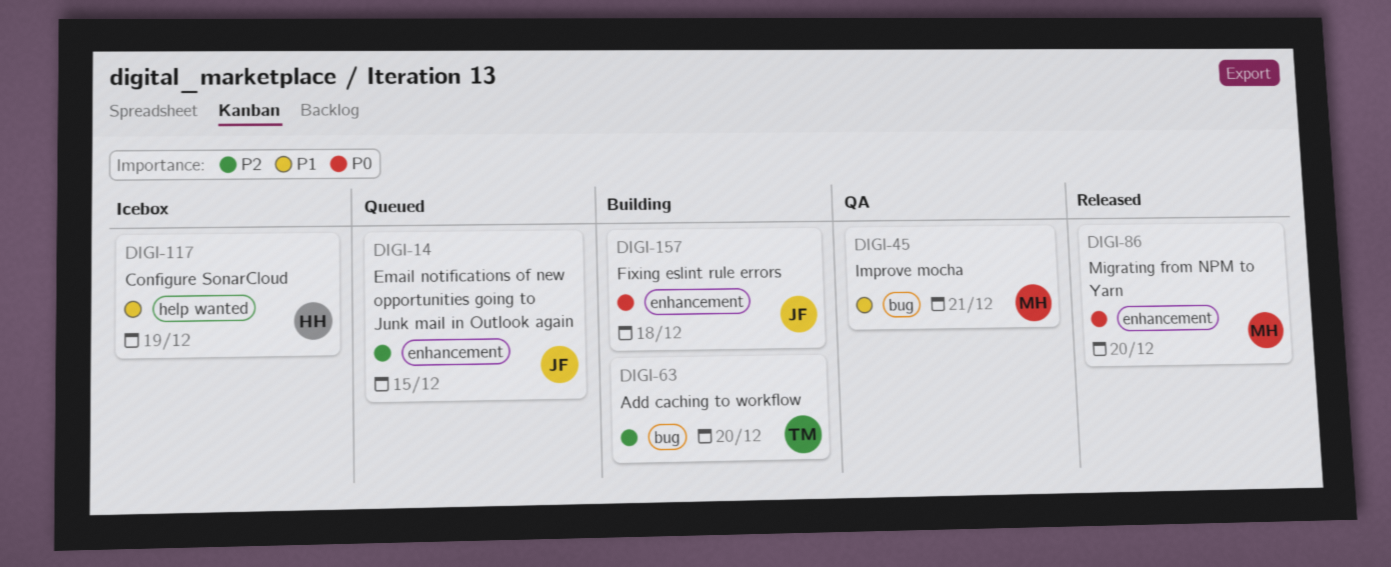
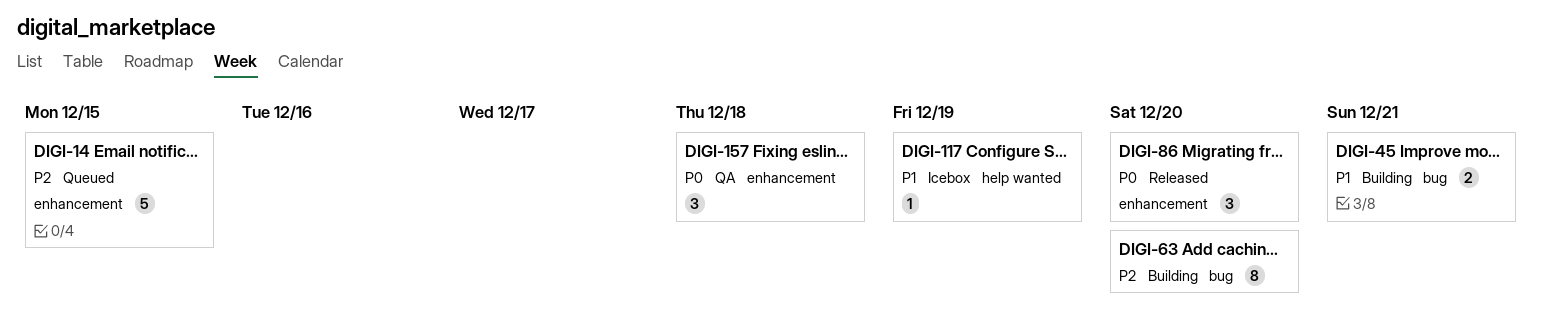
DIGI-45, status: QA -> Building
DIGI-157, status: Building -> QA

